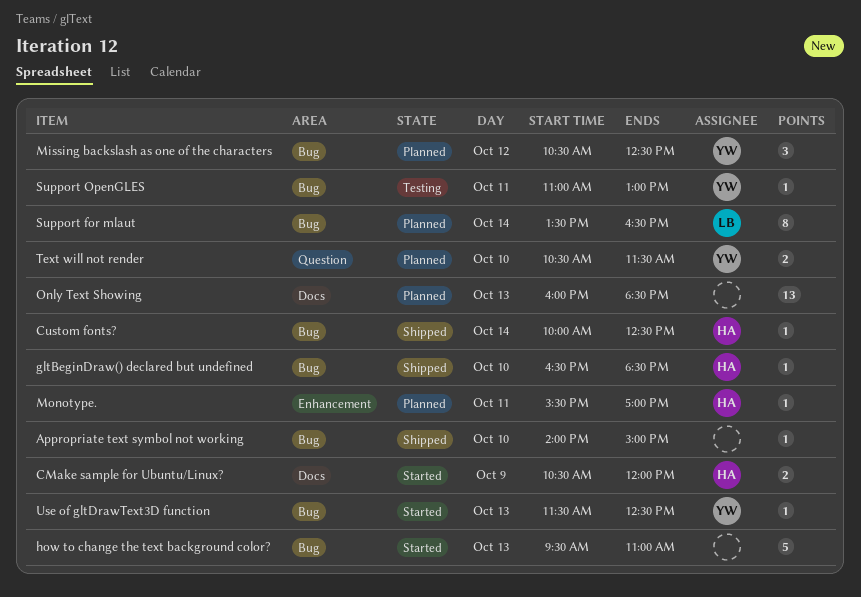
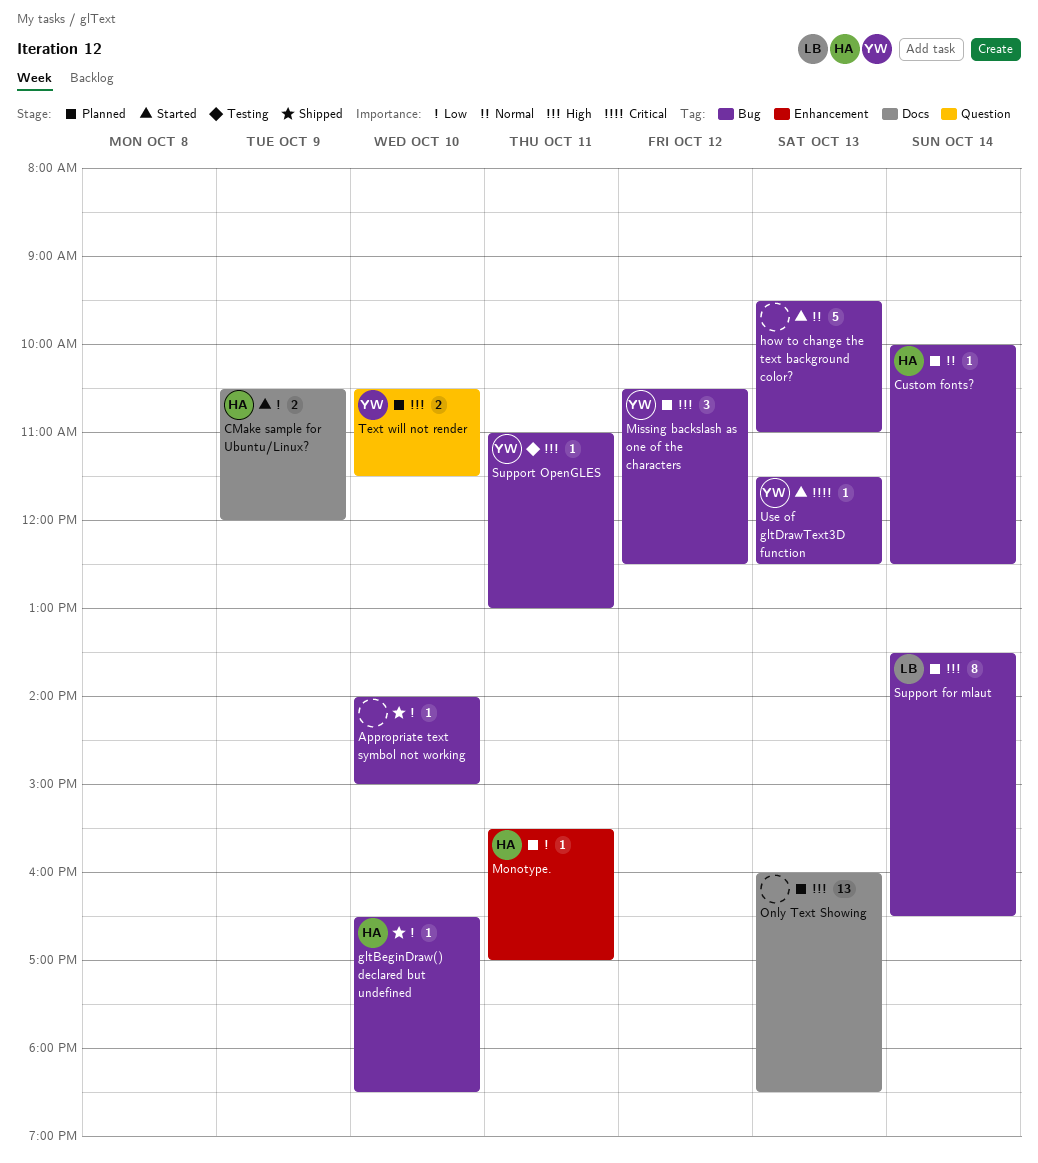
Custom fonts?, status: Shipped -> Planned

